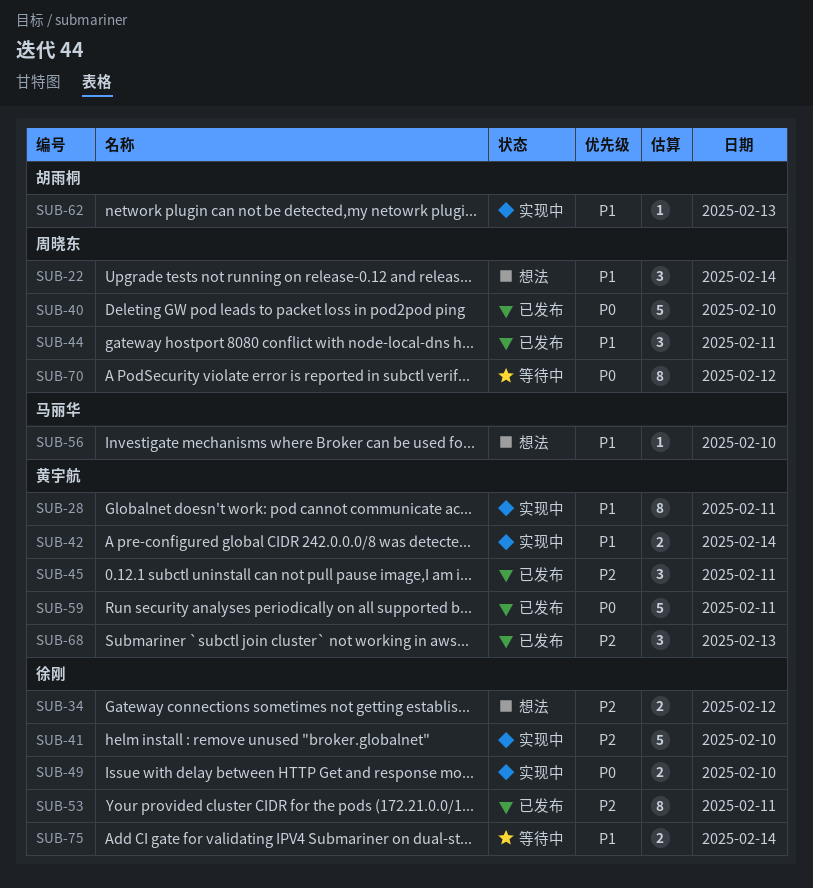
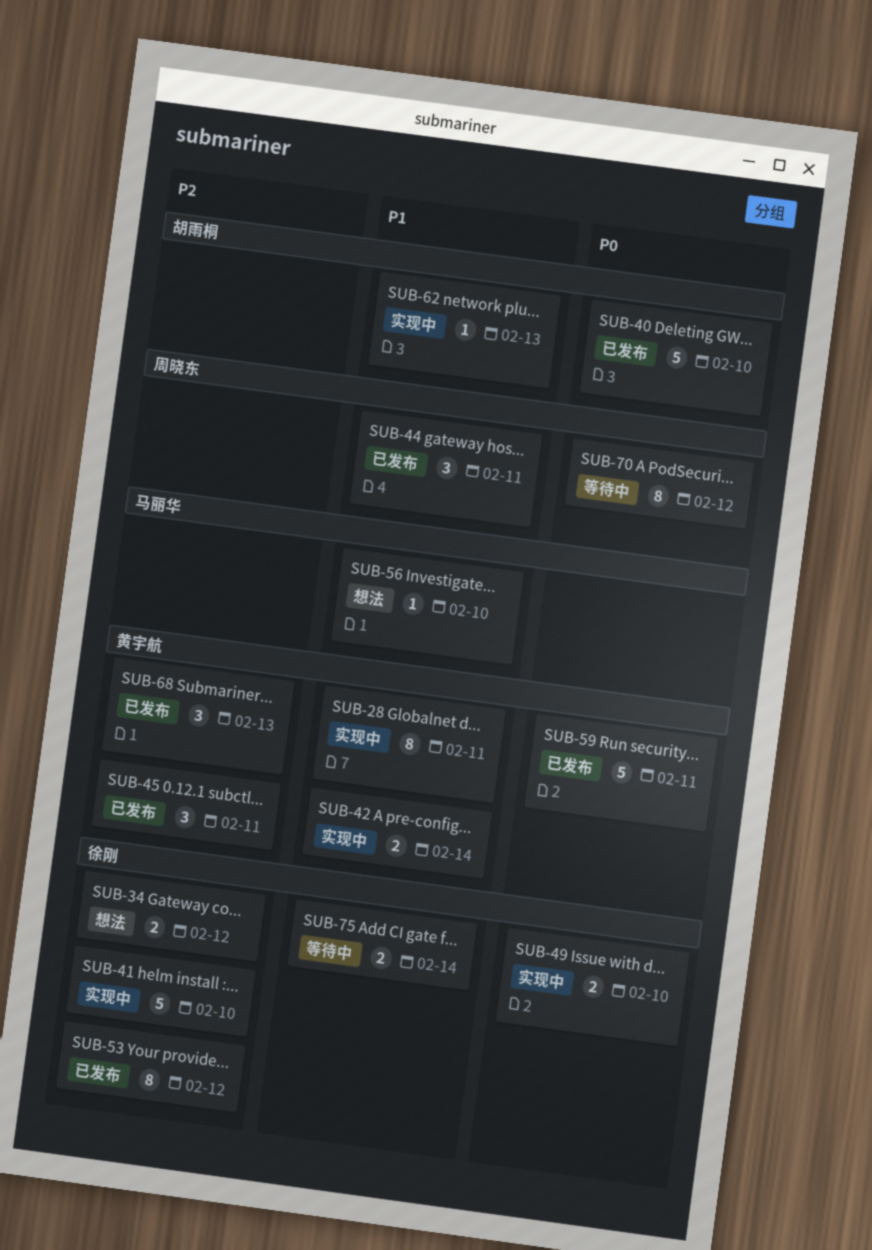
SUB-22: present -> none
SUB-40, owner: 周晓东 -> 胡雨桐
SUB-53, day: Feb 11 -> Feb 12

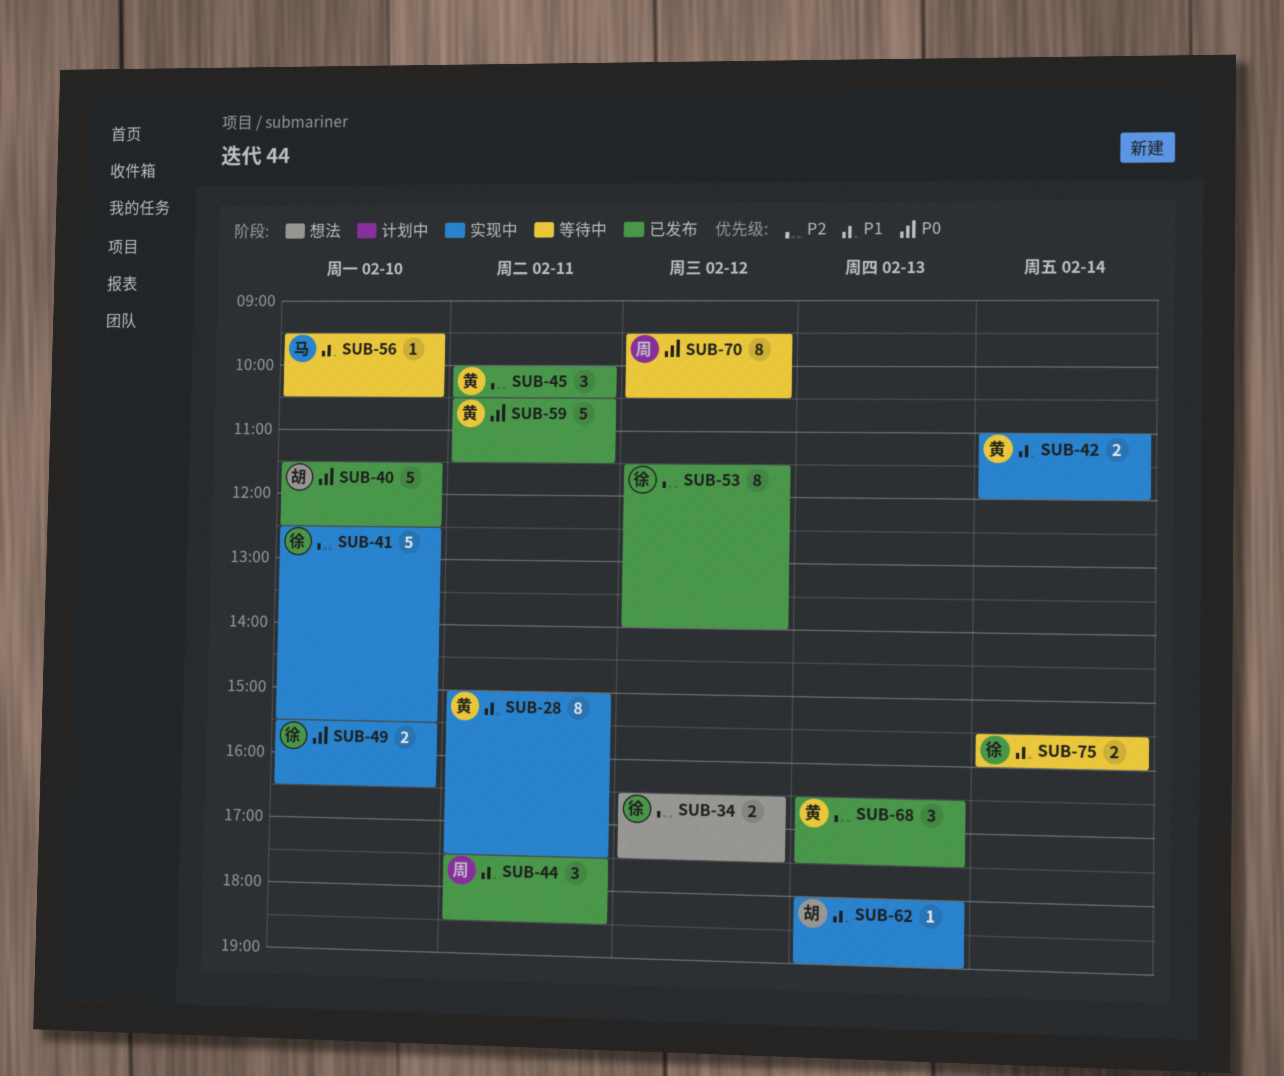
SUB-56, status: 想法 -> 等待中

